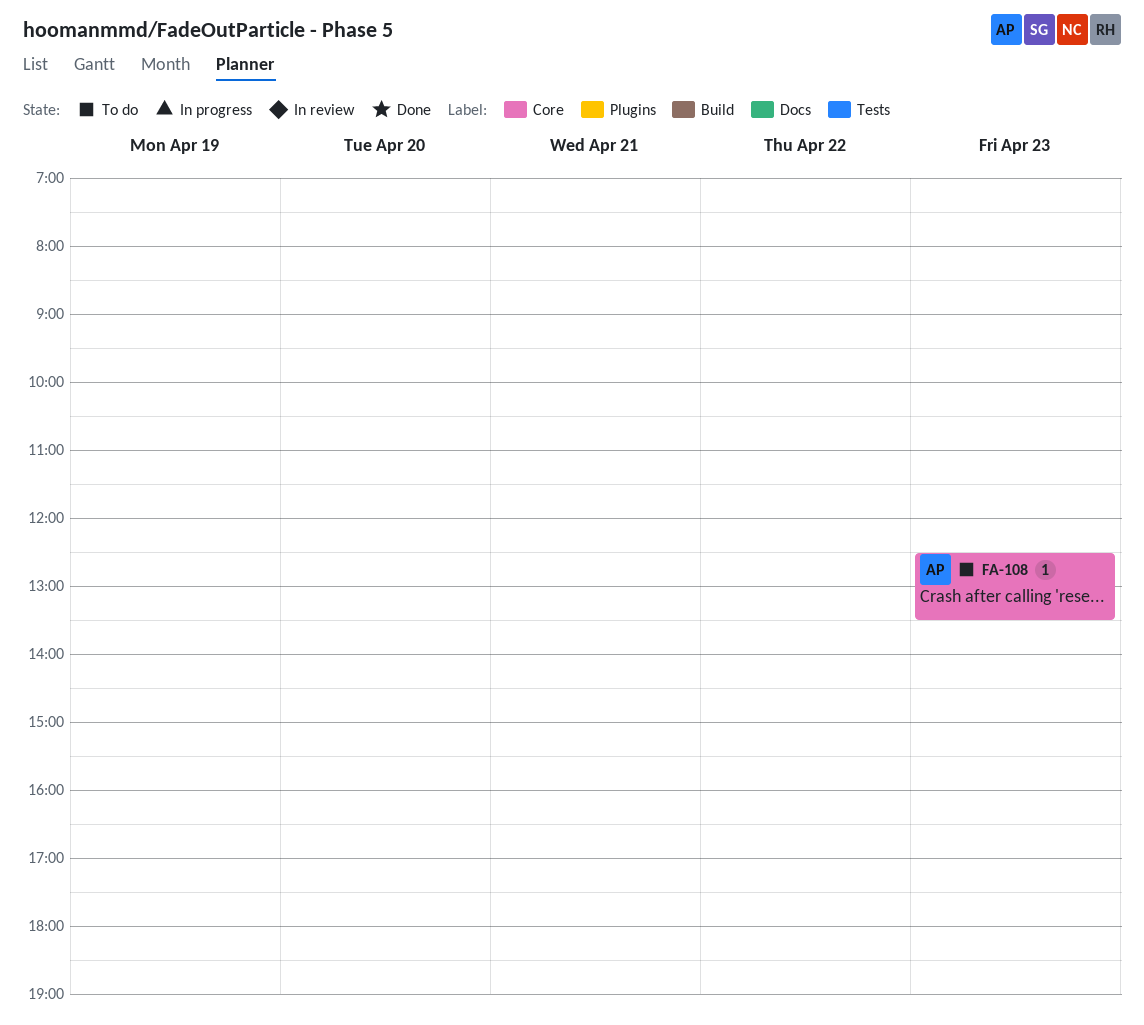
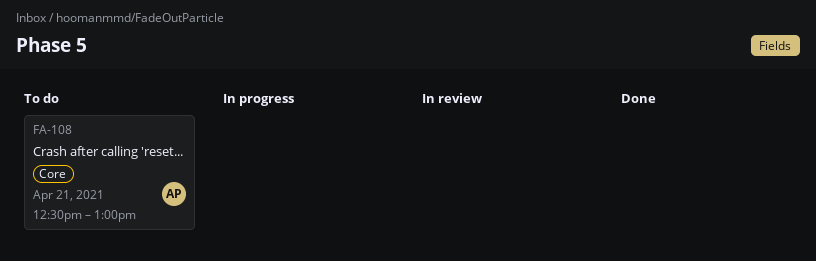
FA-108, day: Apr 23 -> Apr 21
FA-108, ends: 13:30 -> 13:00

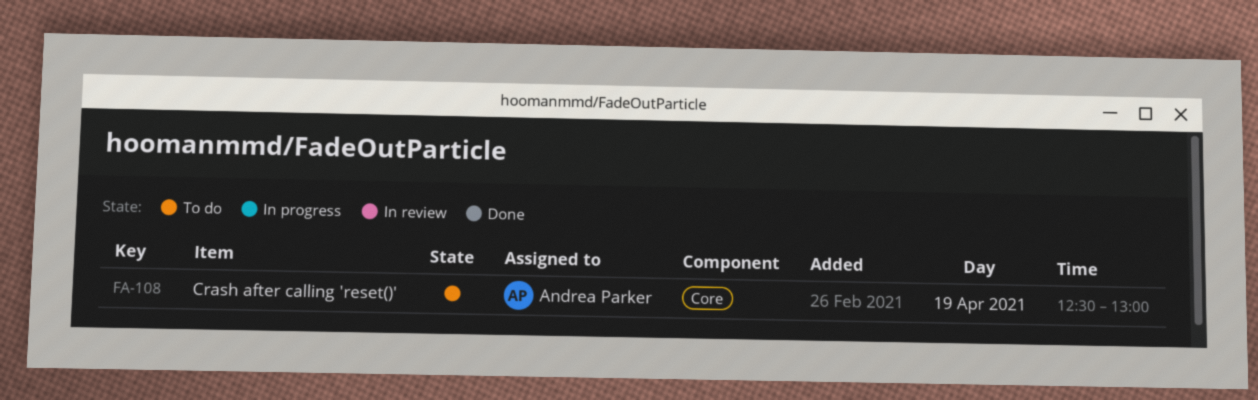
FA-108, day: Apr 21 -> Apr 19

